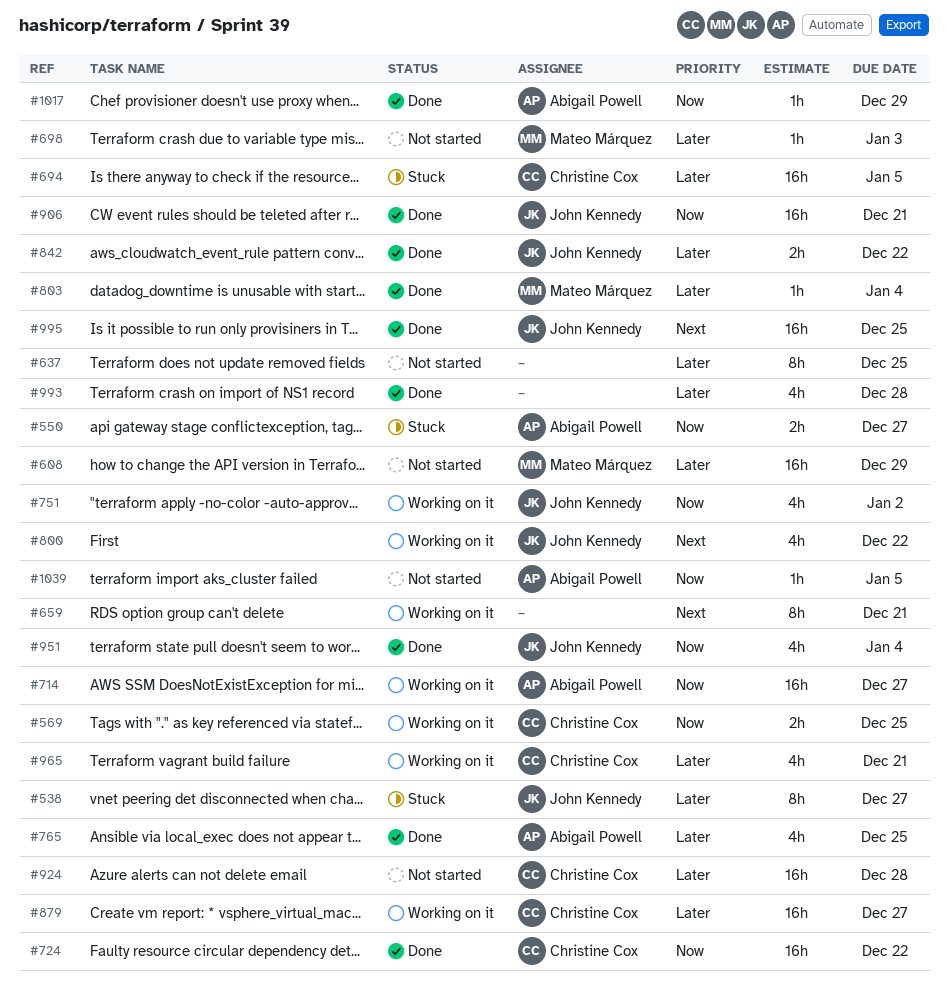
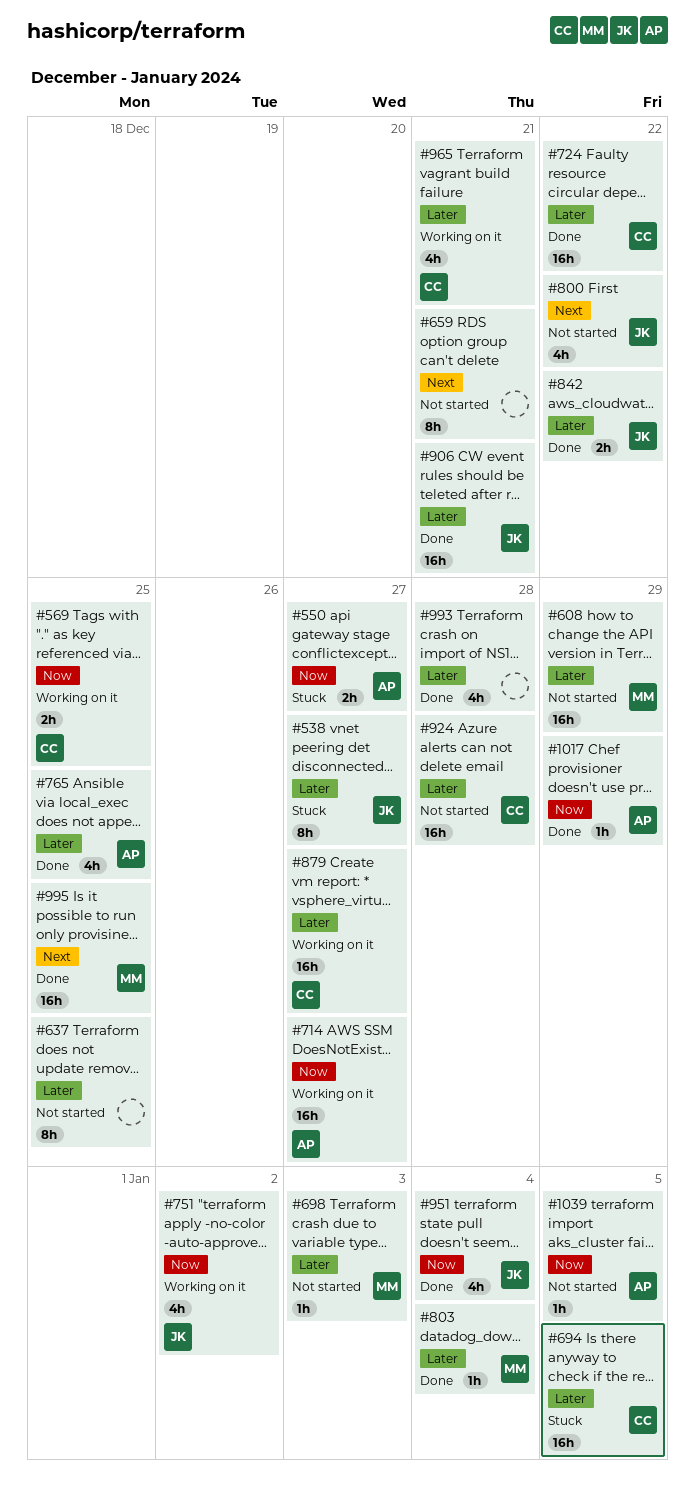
#659, status: Working on it -> Not started
#724, priority: Now -> Later
#800, status: Working on it -> Not started
#906, priority: Now -> Later
#995, owner: John Kennedy -> Mateo Márquez

